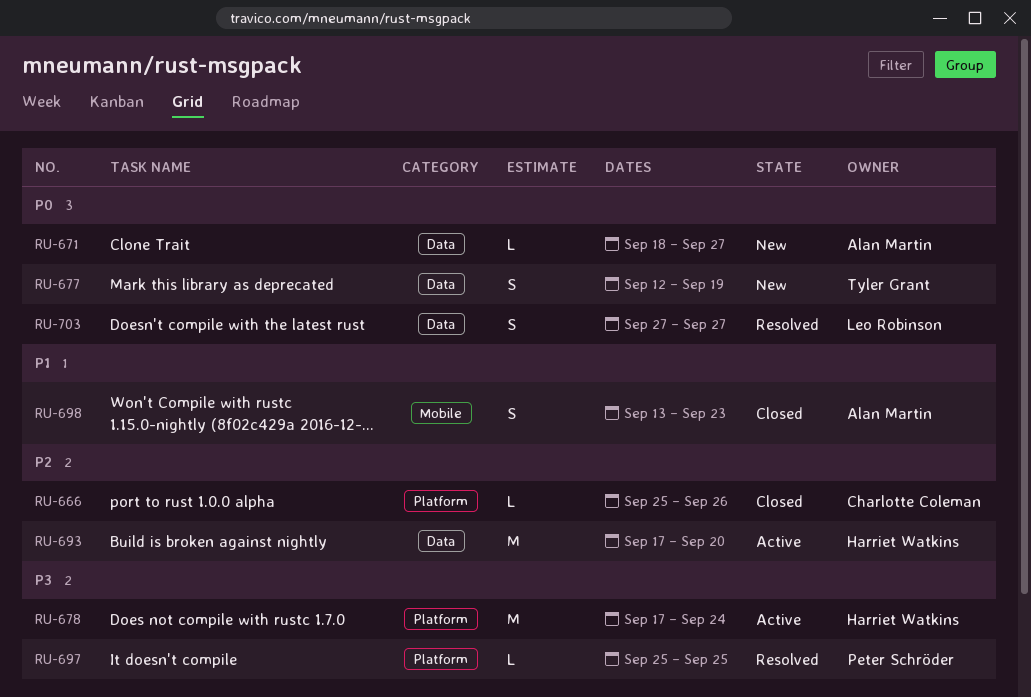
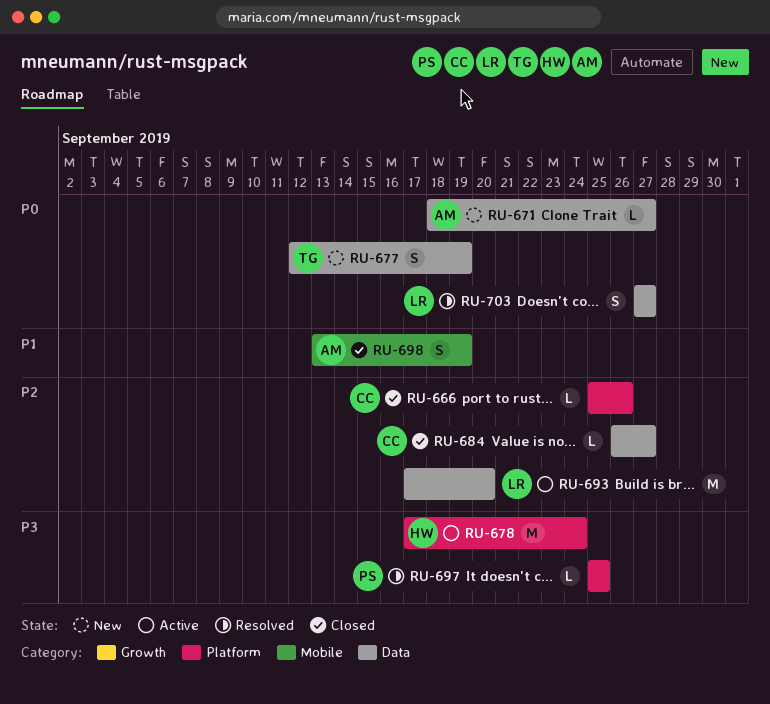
RU-684: none -> present
RU-693, owner: Harriet Watkins -> Leo Robinson
RU-698, due: Sep 23 -> Sep 19

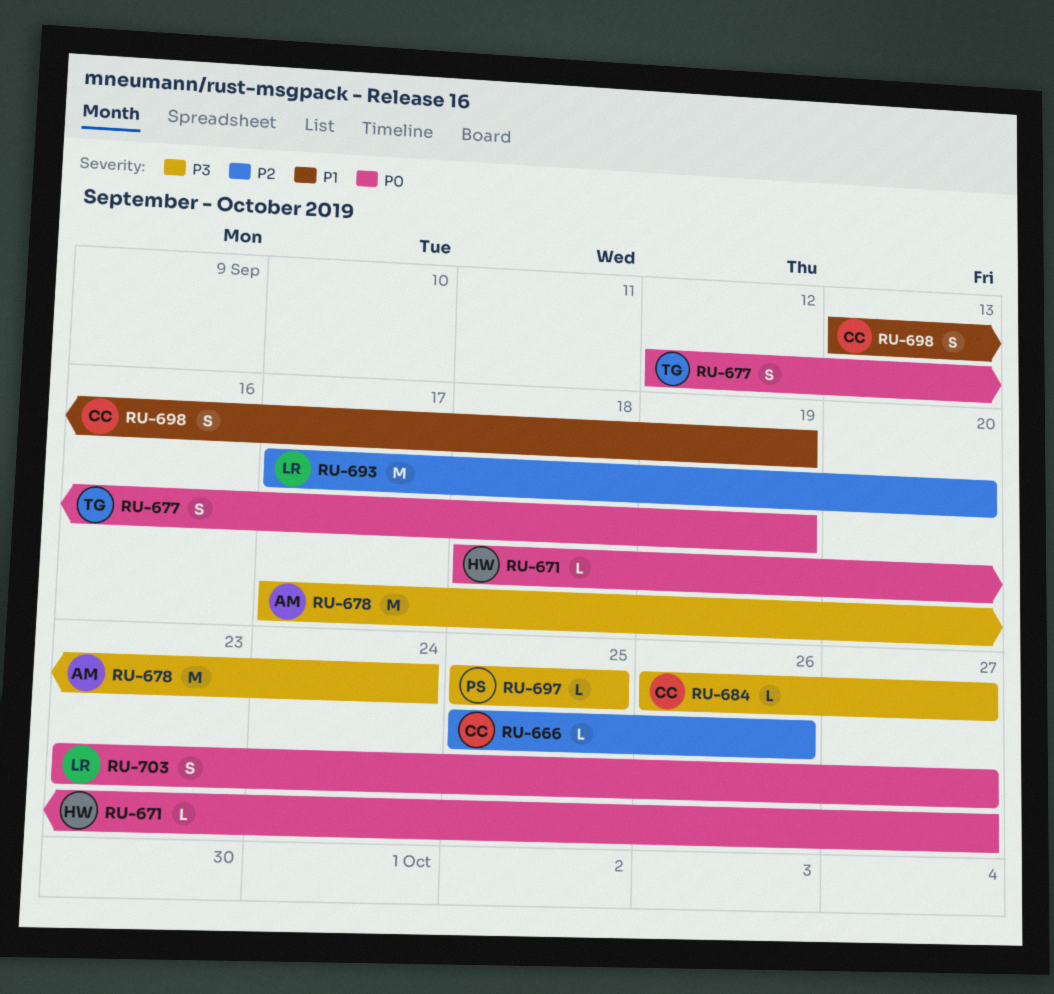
RU-671, owner: AM -> HW
RU-678, owner: HW -> AM
RU-684, priority: P2 -> P3
RU-698, owner: AM -> CC
RU-703, start: Sep 27 -> Sep 23

